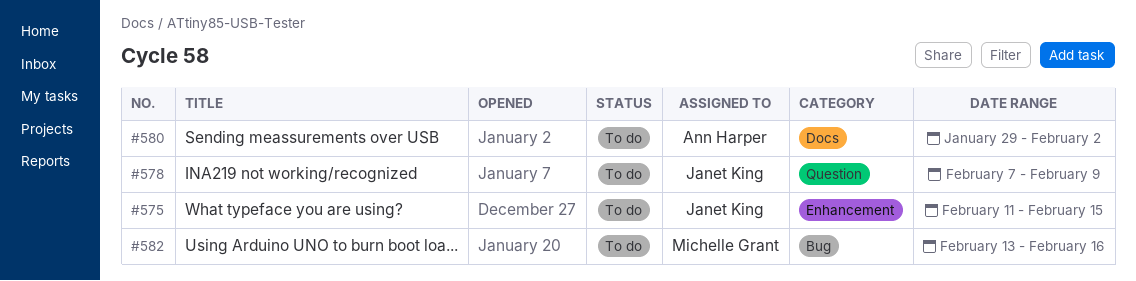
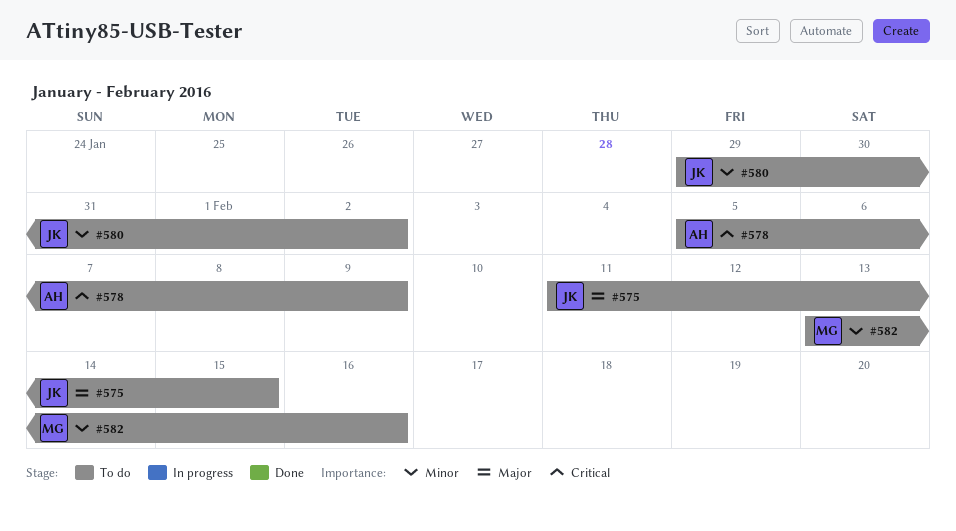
#578, owner: Janet King -> Ann Harper
#578, start: Feb 7 -> Feb 5
#580, owner: Ann Harper -> Janet King

